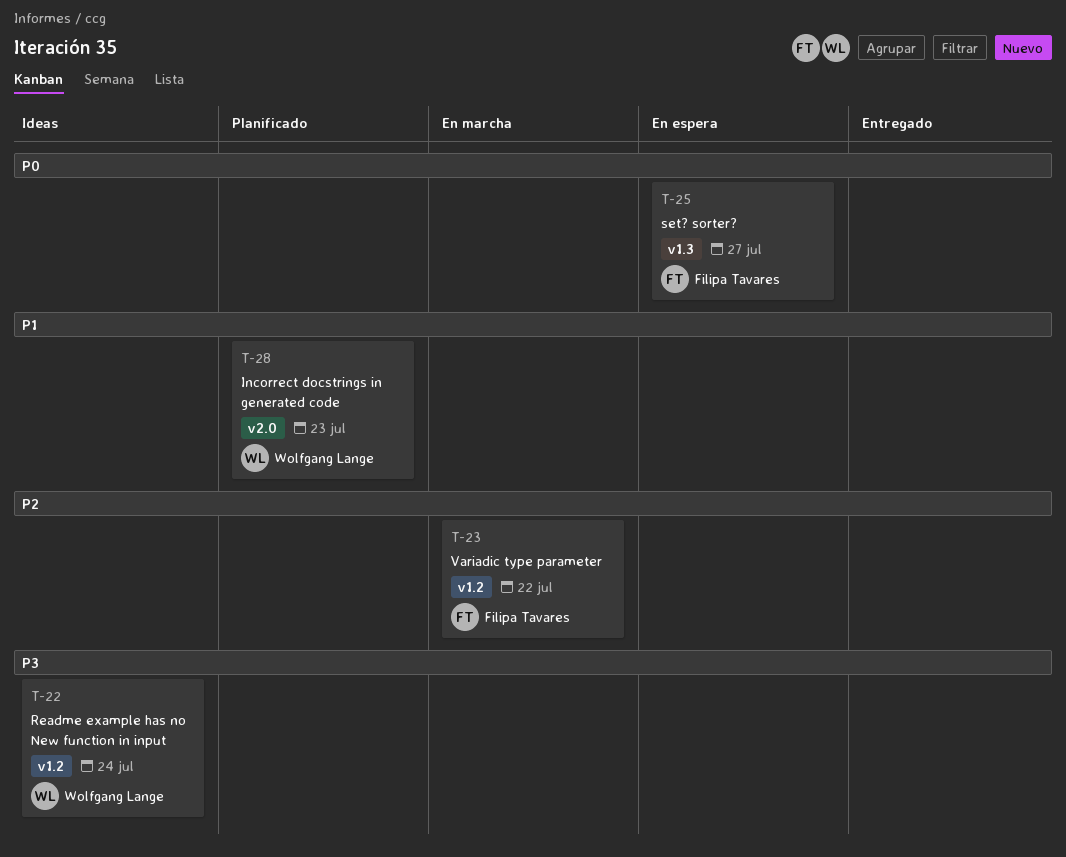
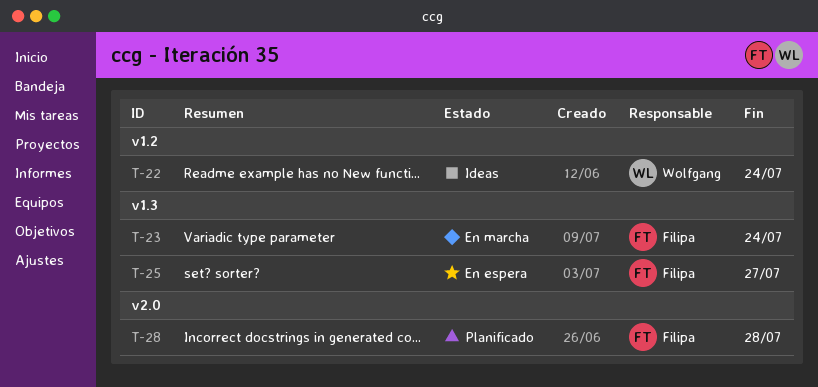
T-23, label: v1.2 -> v1.3
T-23, due: Jul 22 -> Jul 24
T-28, owner: Wolfgang Lange -> Filipa Tavares
T-28, due: Jul 23 -> Jul 28

